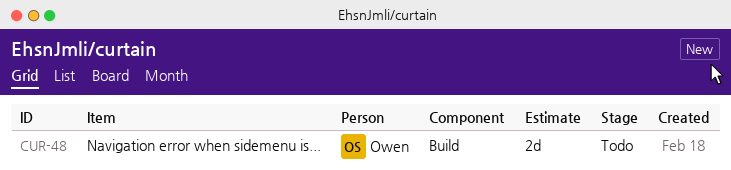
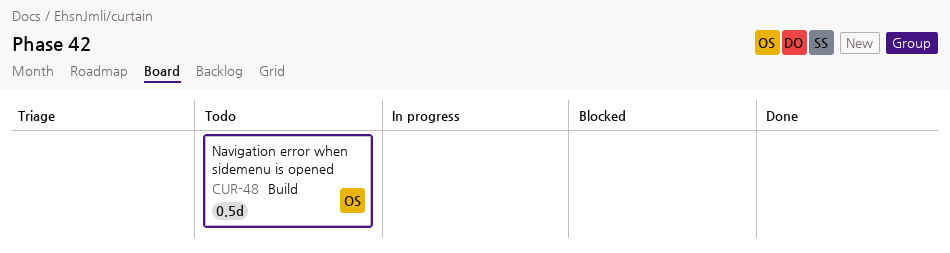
CUR-48, estimate: 2d -> 0.5d

